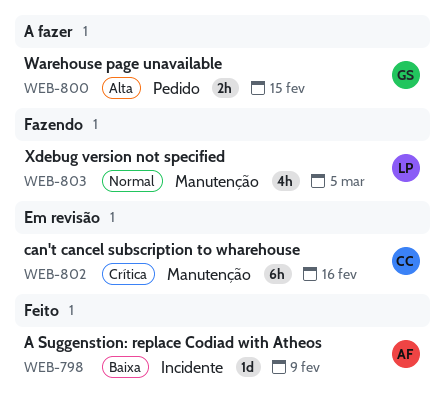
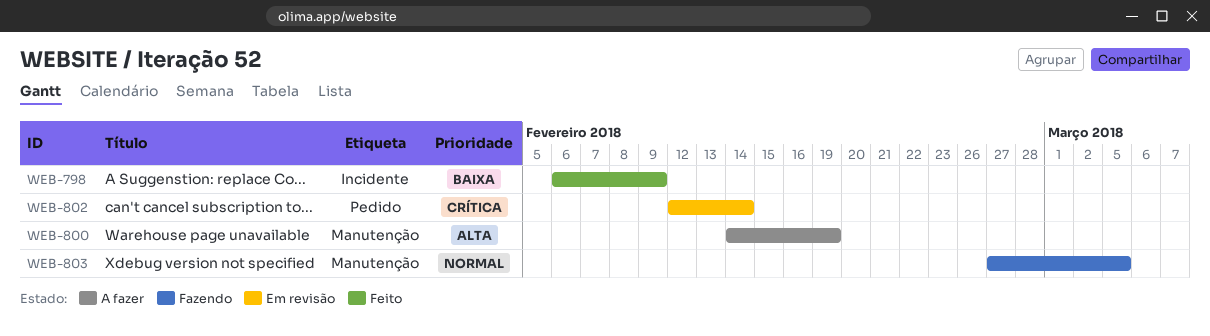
WEB-800, label: Pedido -> Manutenção
WEB-800, due: Feb 15 -> Feb 19
WEB-802, label: Manutenção -> Pedido
WEB-802, due: Feb 16 -> Feb 14

